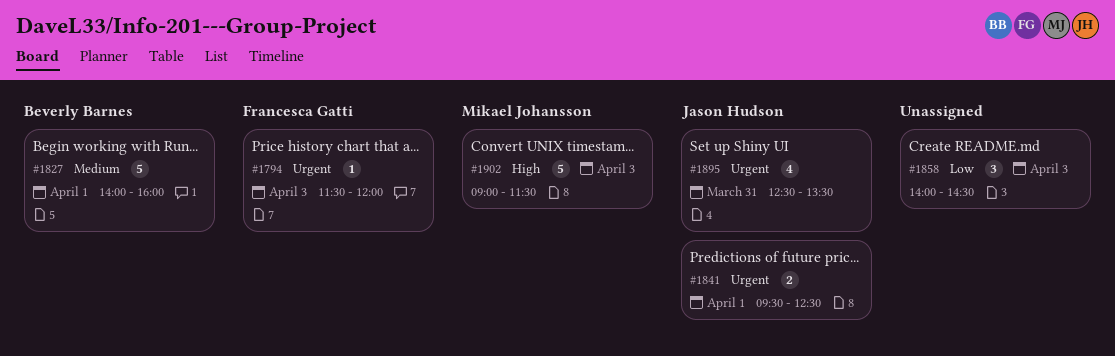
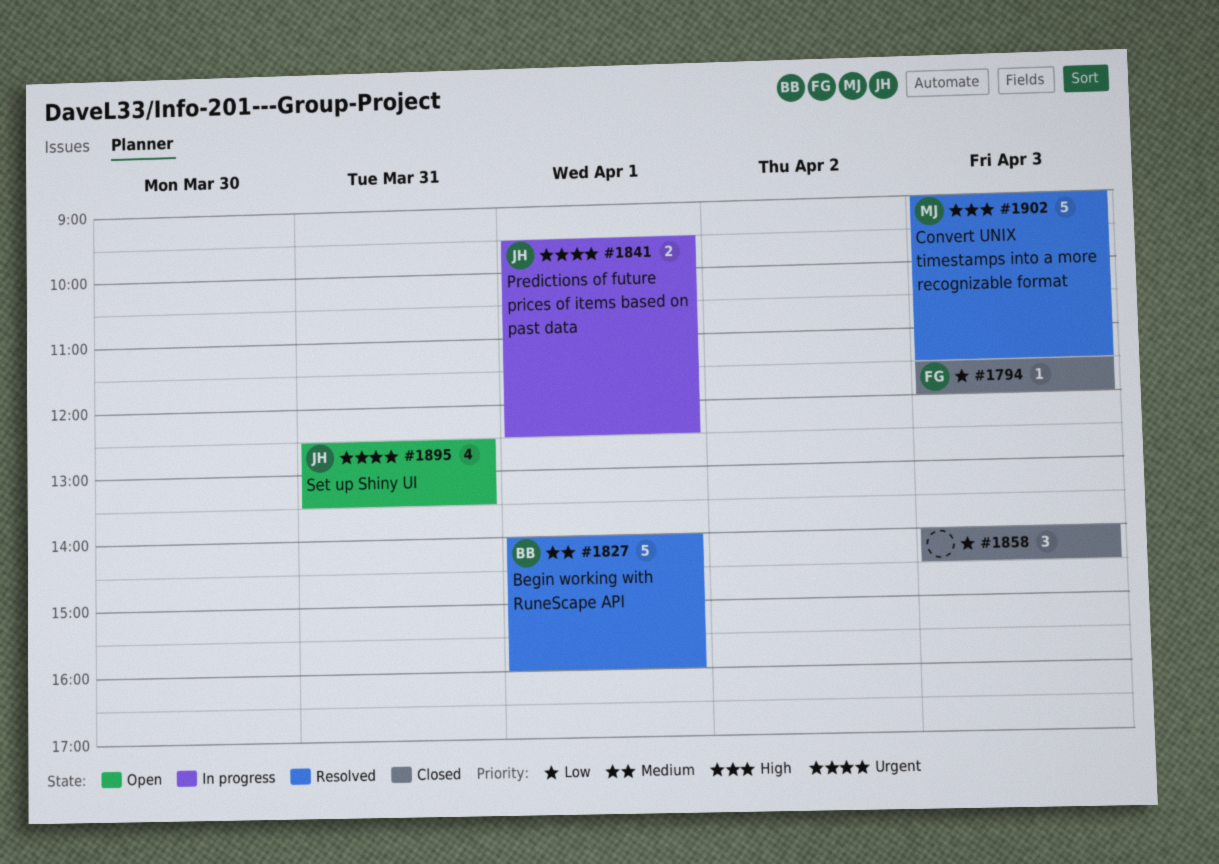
#1794, priority: Urgent -> Low

